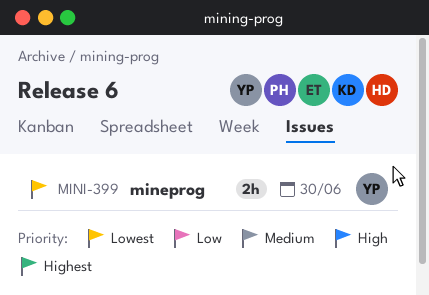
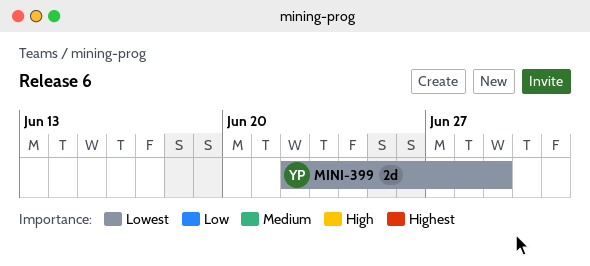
MINI-399, estimate: 2h -> 2d
MINI-399, due: Jun 30 -> Jun 29

